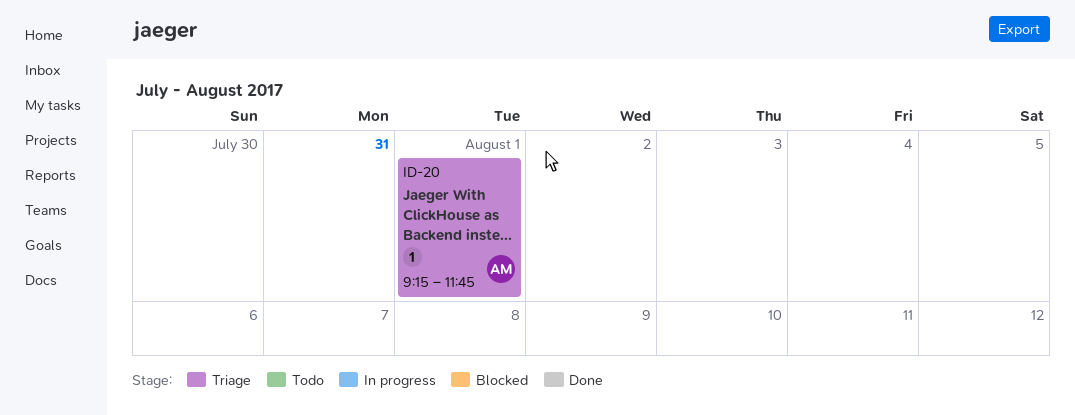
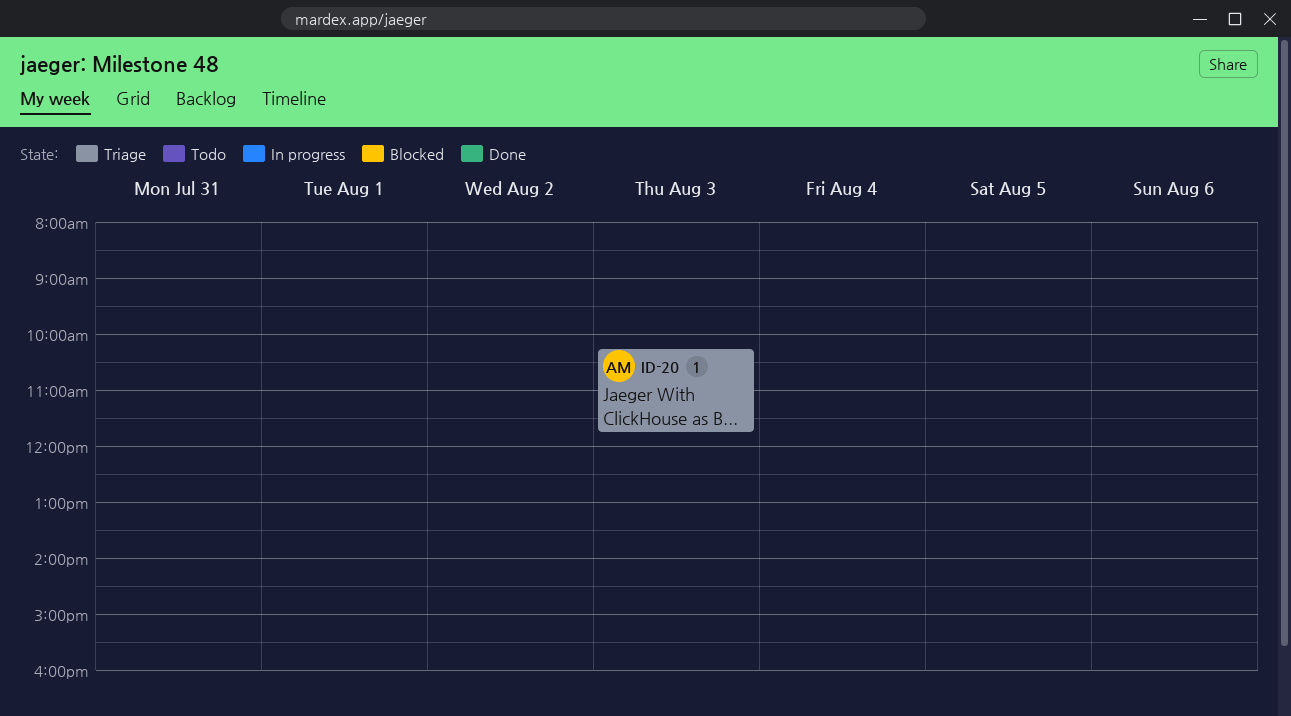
ID-20, day: Aug 1 -> Aug 3
ID-20, begins: 09:15 -> 10:15

